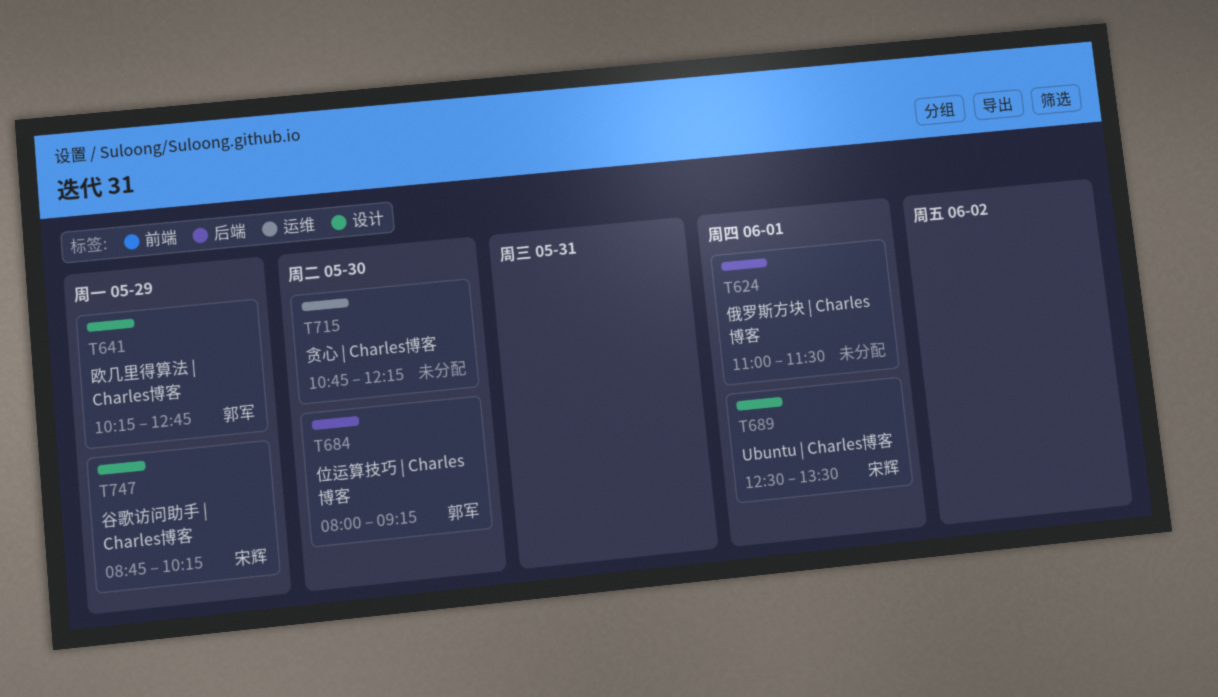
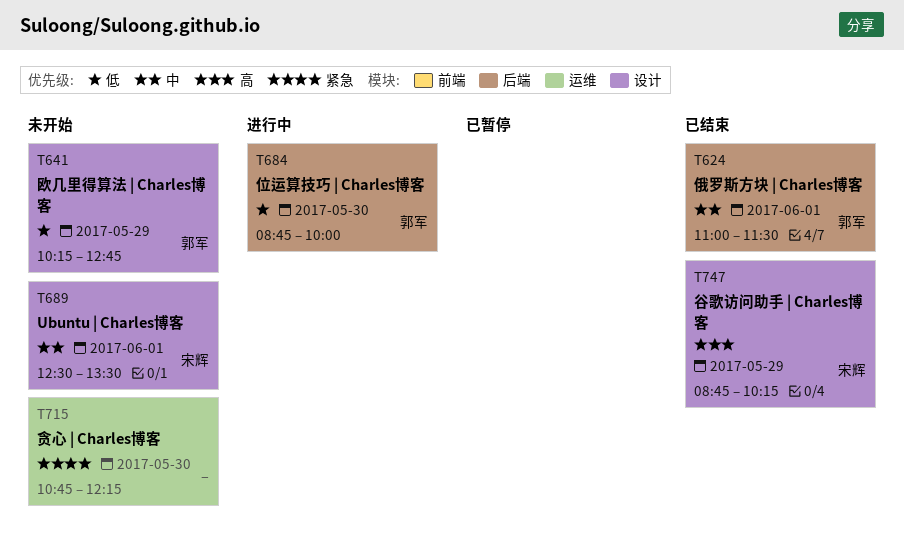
T624, owner: none -> 郭军
T684, begins: 08:00 -> 08:45
T684, ends: 09:15 -> 10:00

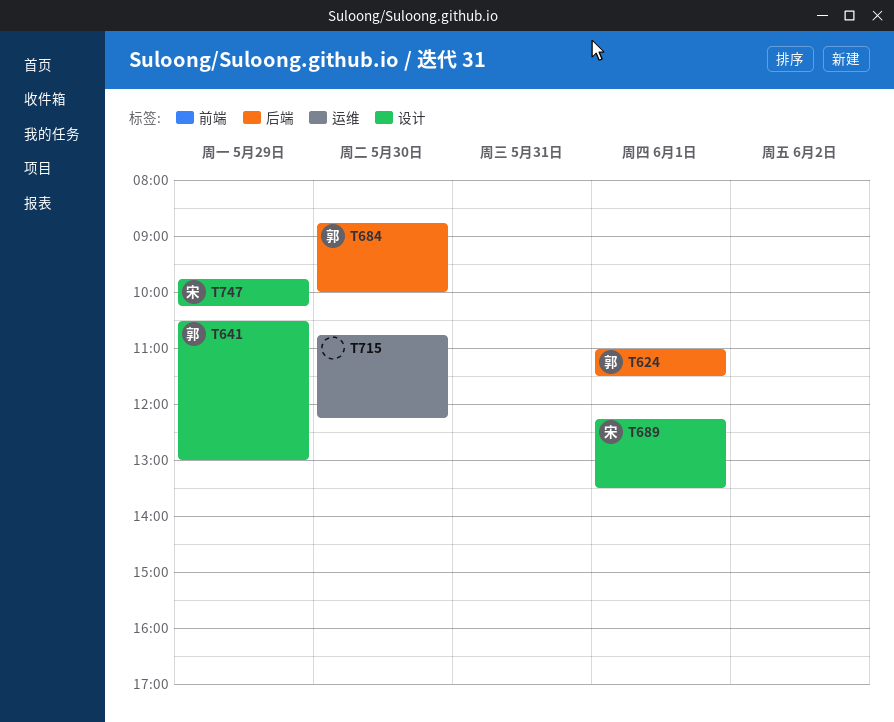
T641, begins: 10:15 -> 10:30
T641, ends: 12:45 -> 13:00
T689, begins: 12:30 -> 12:15
T747, begins: 08:45 -> 09:45

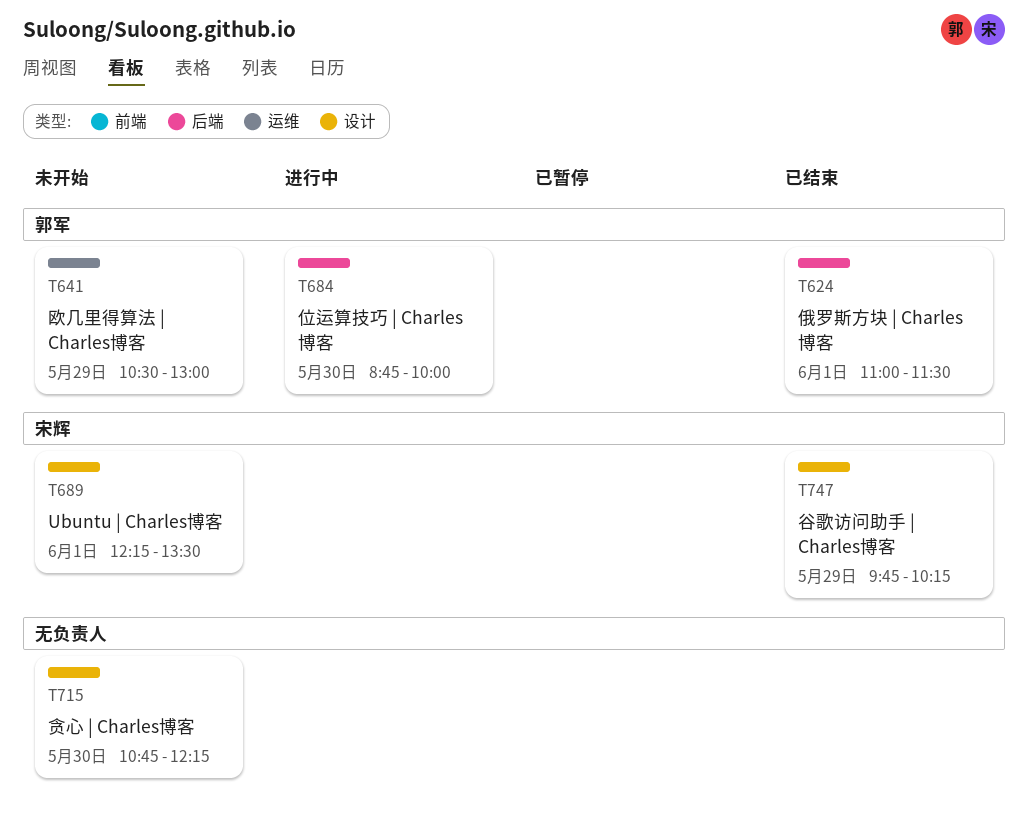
T641, label: 设计 -> 运维
T715, label: 运维 -> 设计

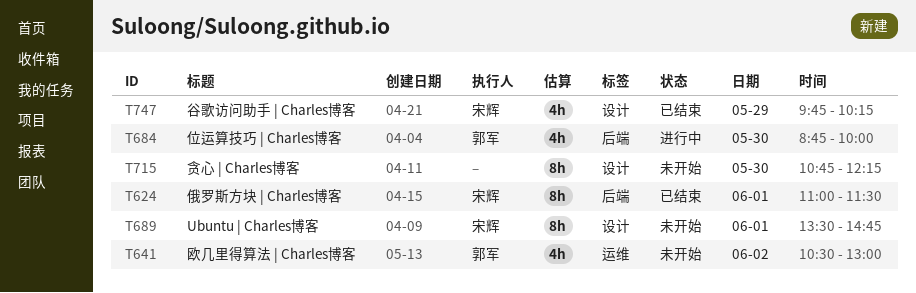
T624, owner: 郭军 -> 宋辉
T641, day: May 29 -> Jun 2
T689, begins: 12:15 -> 13:30
T689, ends: 13:30 -> 14:45

